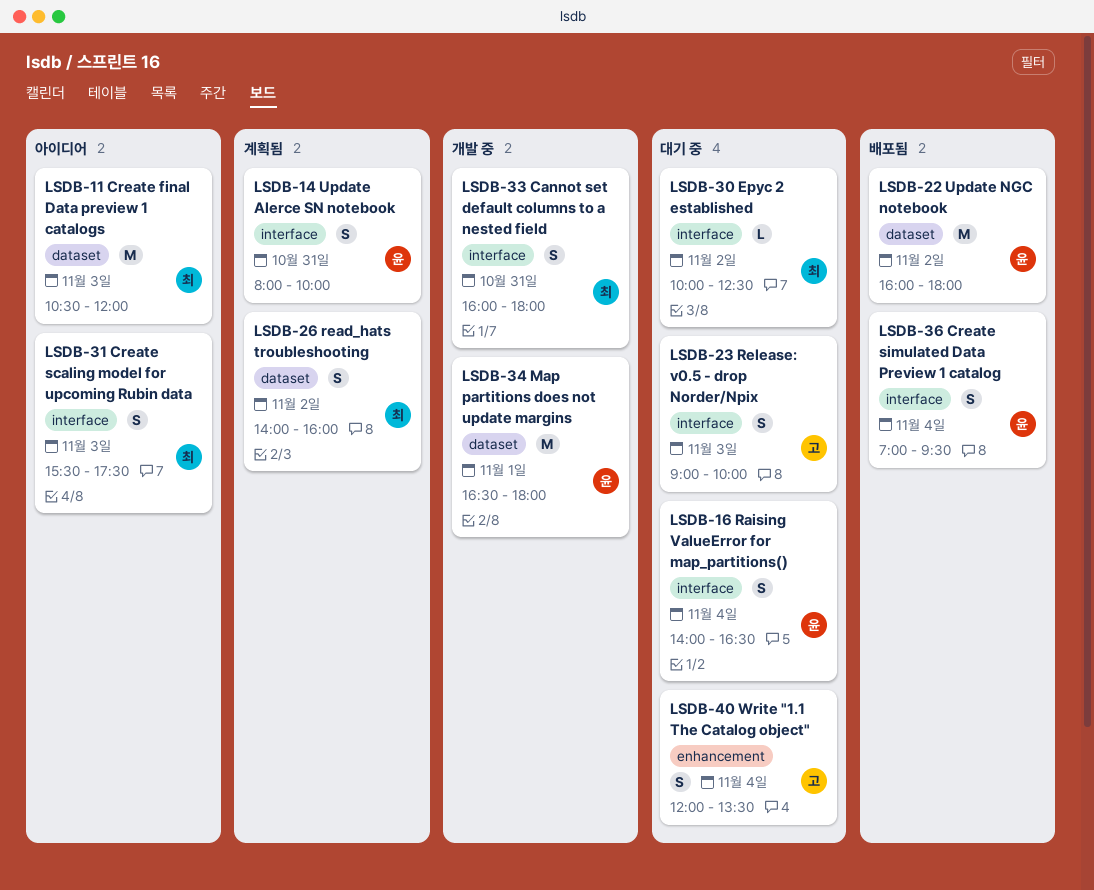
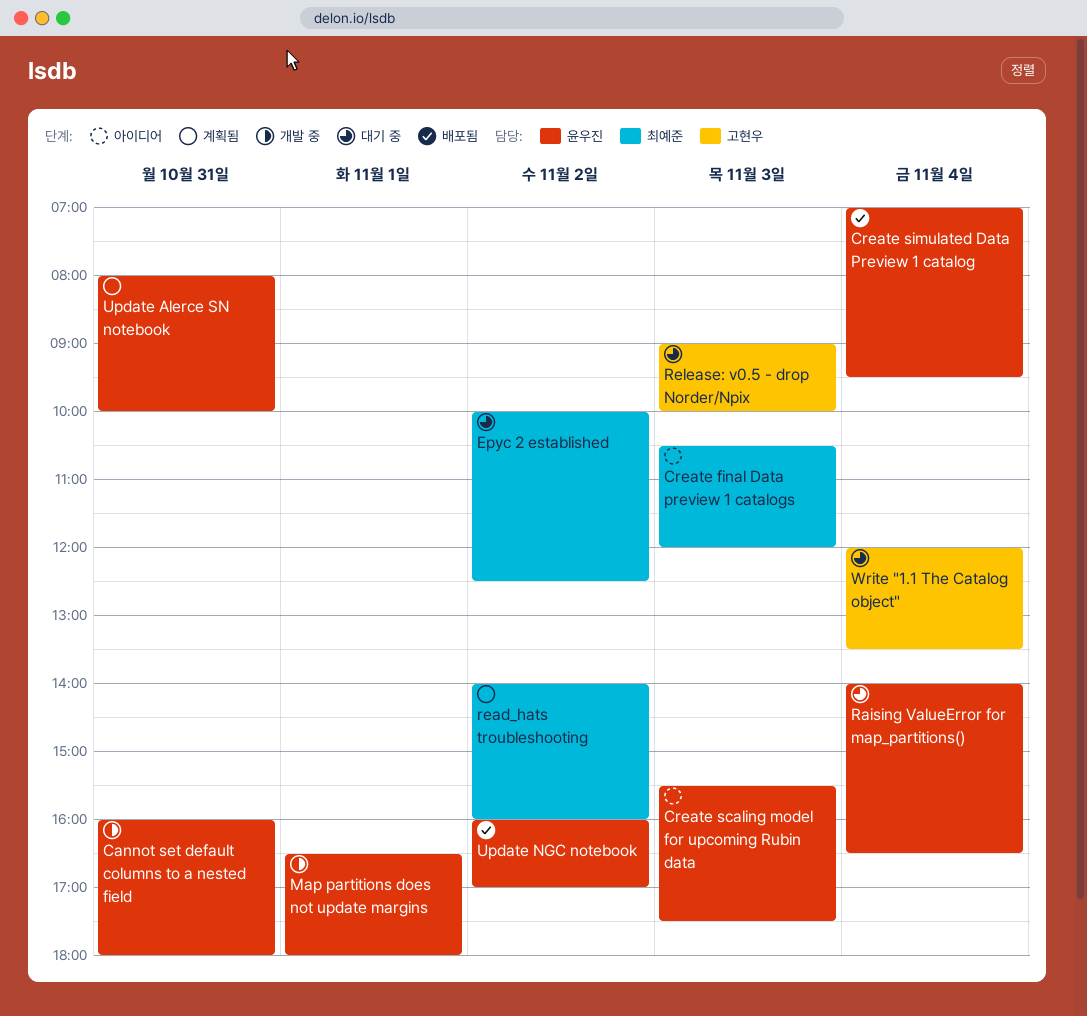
Cannot set default columns to a nested field, owner: 최예준 -> 윤우진
Create scaling model for upcoming Rubin data, owner: 최예준 -> 윤우진
Update NGC notebook, ends: 18:00 -> 17:00

